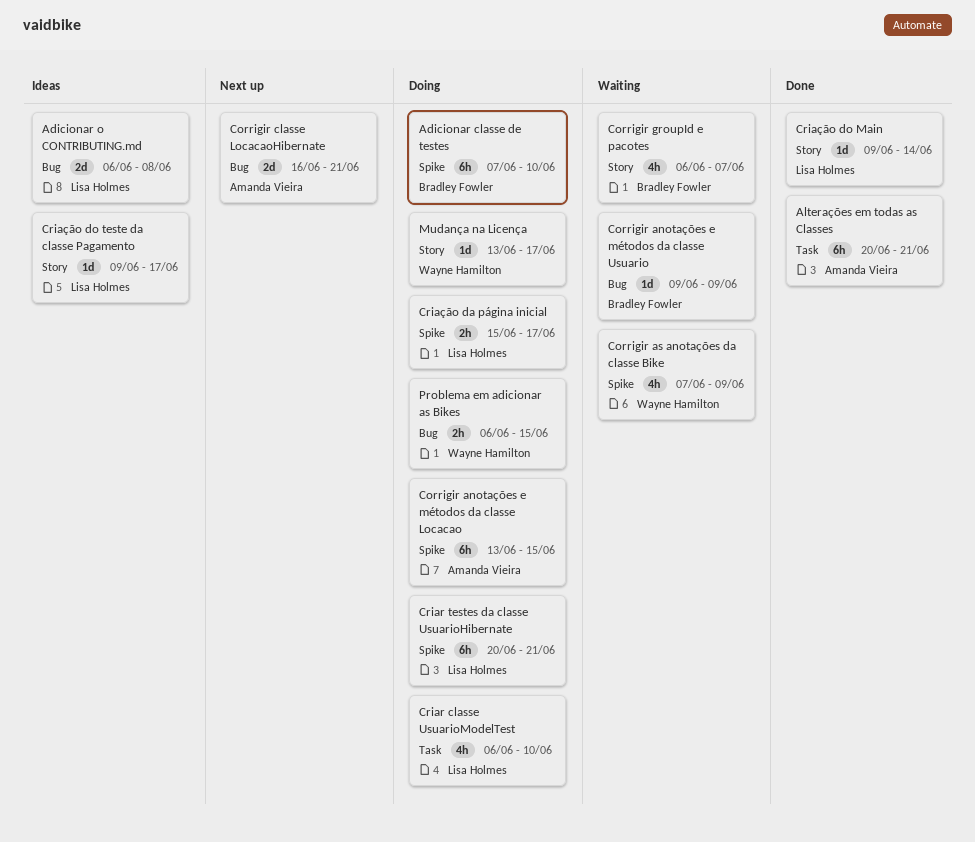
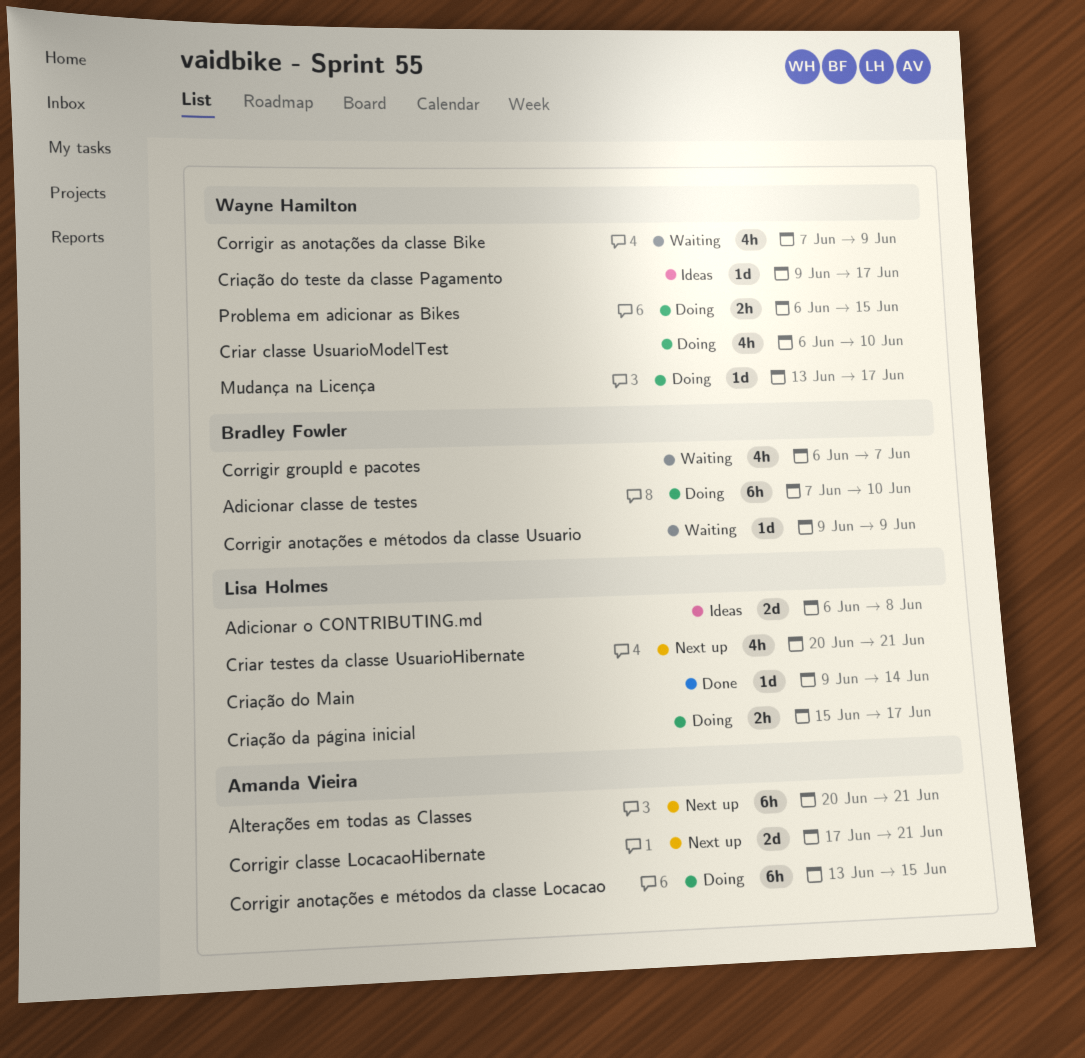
Alterações em todas as Classes, status: Done -> Next up
Corrigir classe LocacaoHibernate, start: Jun 16 -> Jun 17
Criar classe UsuarioModelTest, owner: Lisa Holmes -> Wayne Hamilton
Criar testes da classe UsuarioHibernate, status: Doing -> Next up
Criar testes da classe UsuarioHibernate, estimate: 6h -> 4h
Criação do teste da classe Pagamento, owner: Lisa Holmes -> Wayne Hamilton

